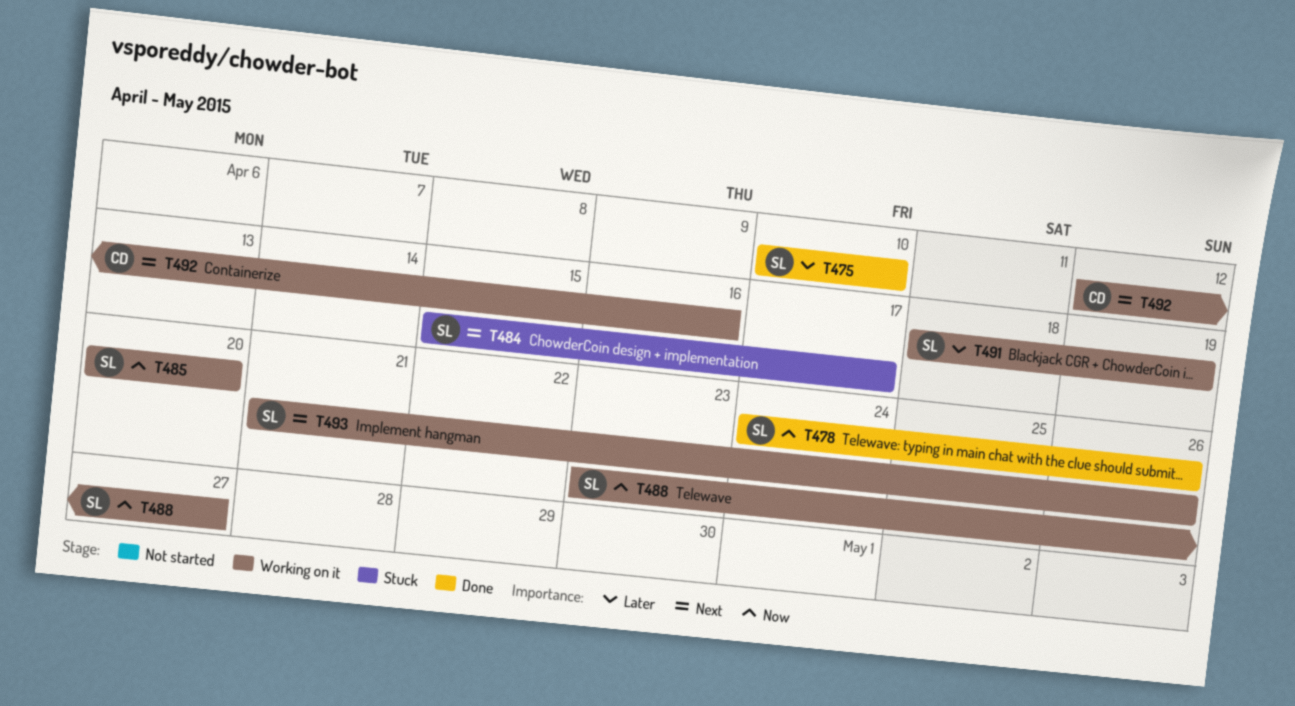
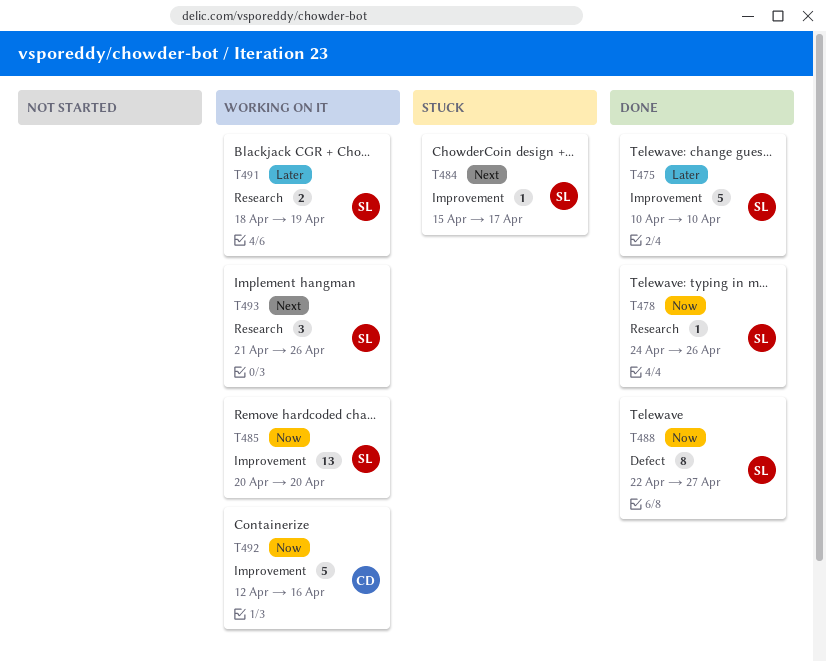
T488, status: Working on it -> Done
T488, start: Apr 23 -> Apr 22
T492, priority: Next -> Now

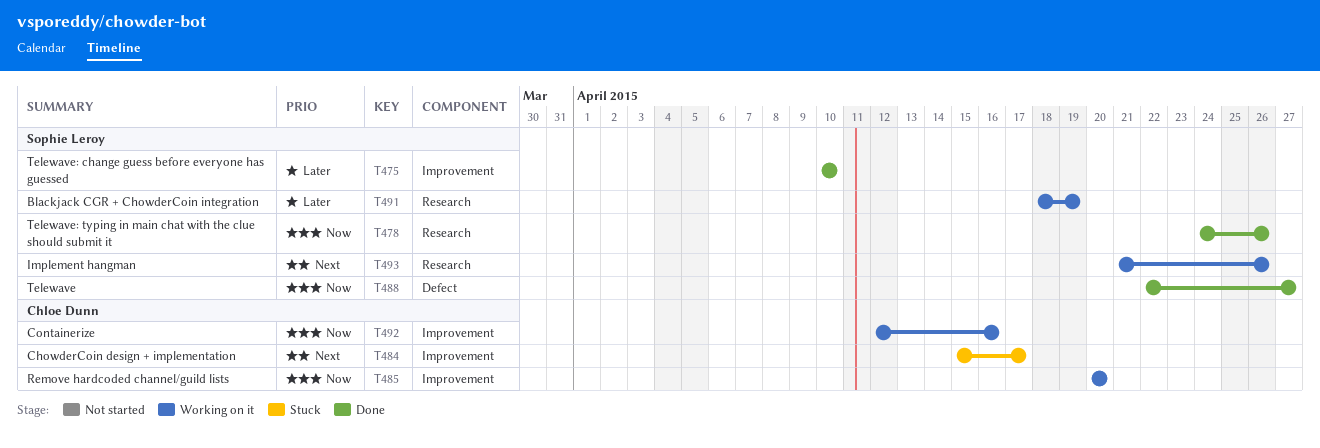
T484, owner: Sophie Leroy -> Chloe Dunn
T485, owner: Sophie Leroy -> Chloe Dunn

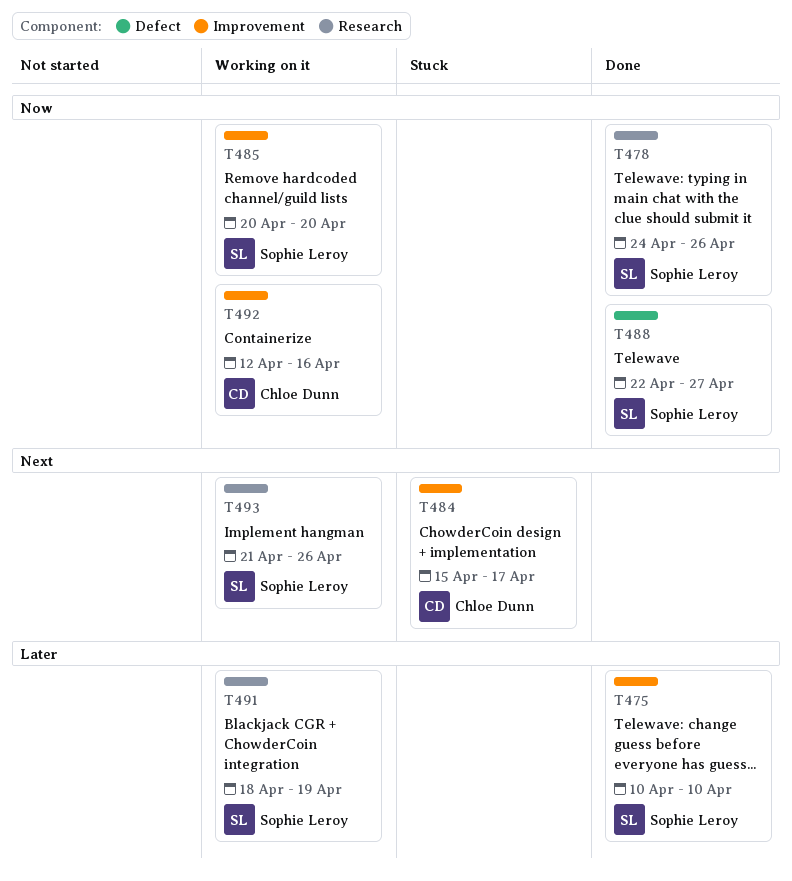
T485, owner: Chloe Dunn -> Sophie Leroy

